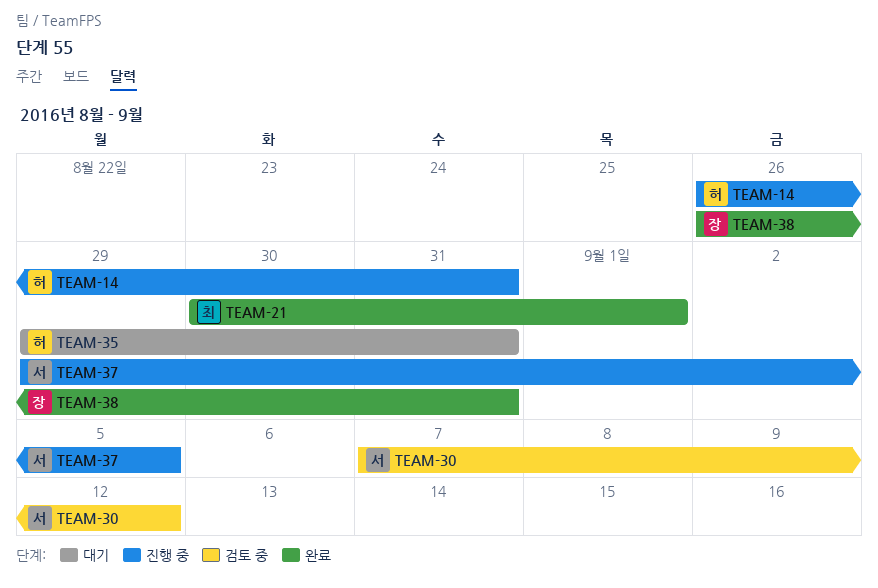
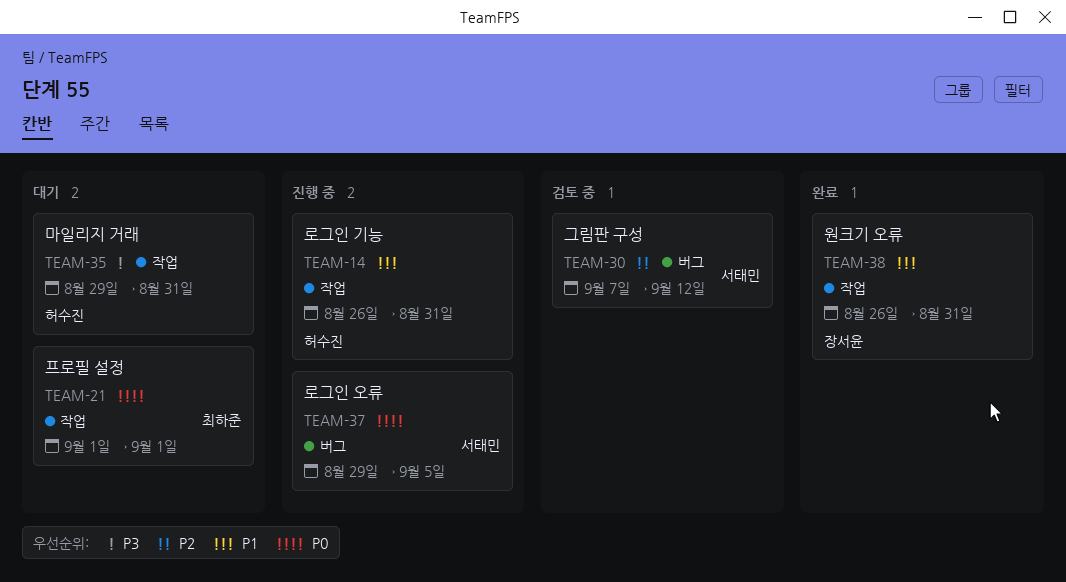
TEAM-21, status: 완료 -> 대기
TEAM-21, start: Aug 30 -> Sep 1

